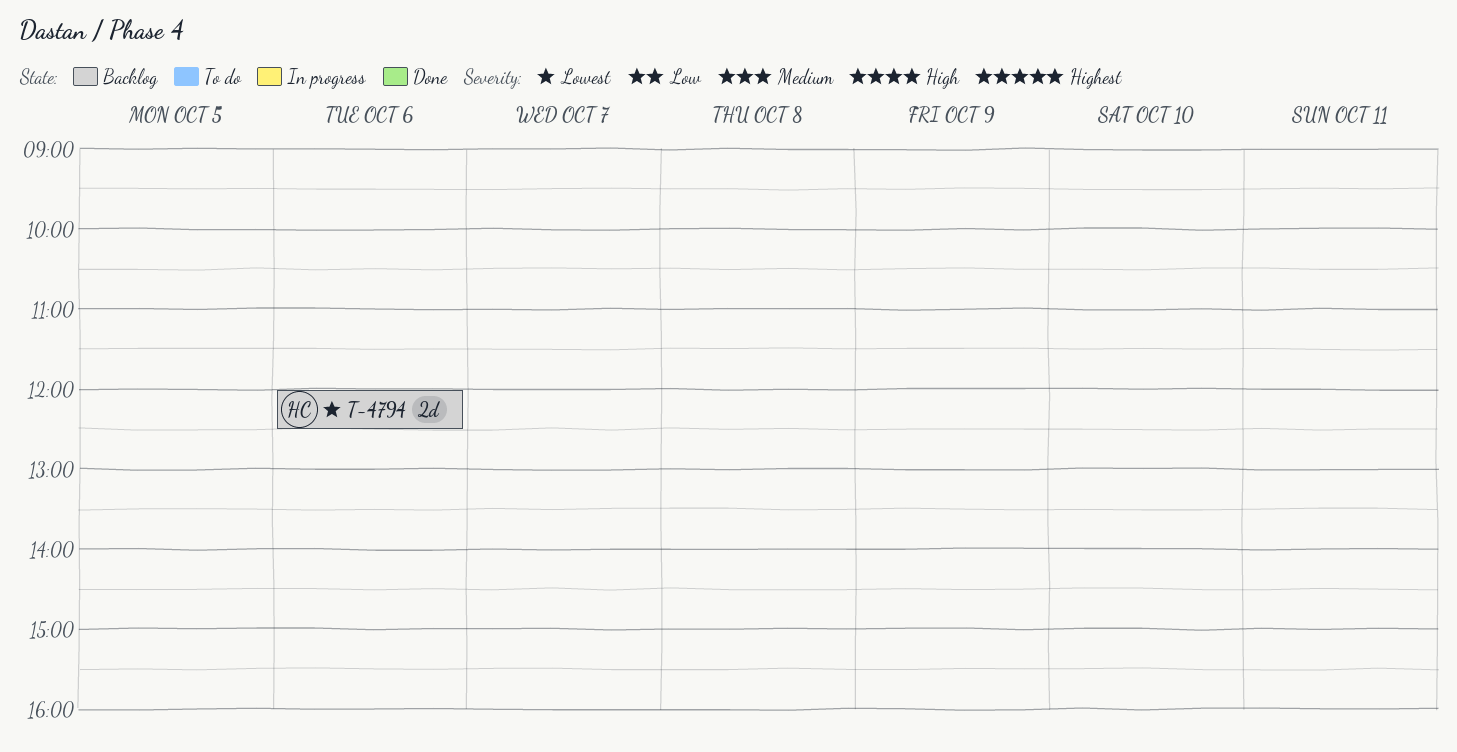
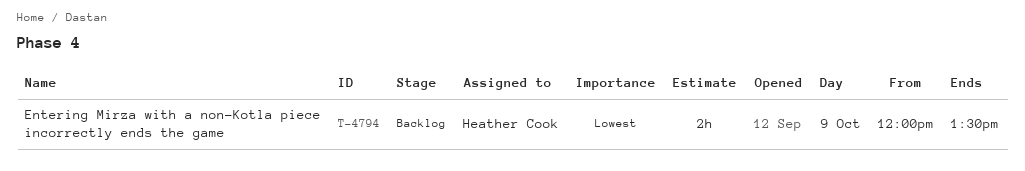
T-4794, estimate: 2d -> 2h
T-4794, day: Oct 6 -> Oct 9
T-4794, ends: 12:30 -> 13:30

